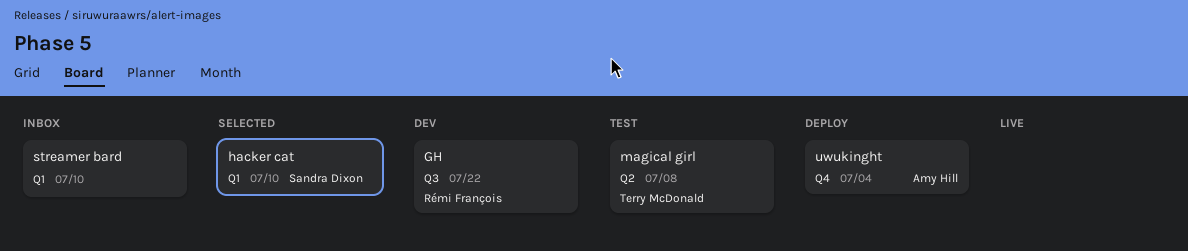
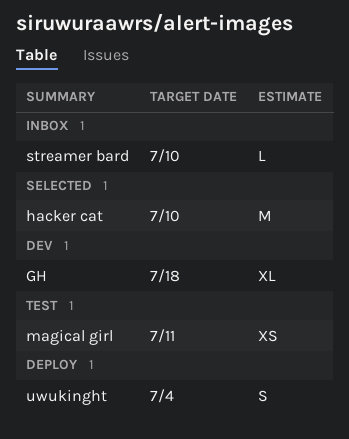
GH, due: Jul 22 -> Jul 18
magical girl, due: Jul 8 -> Jul 11

